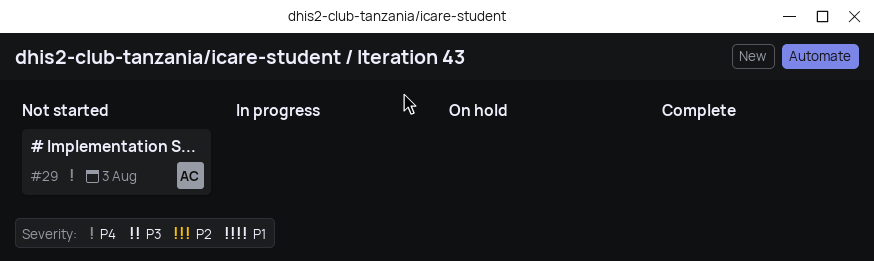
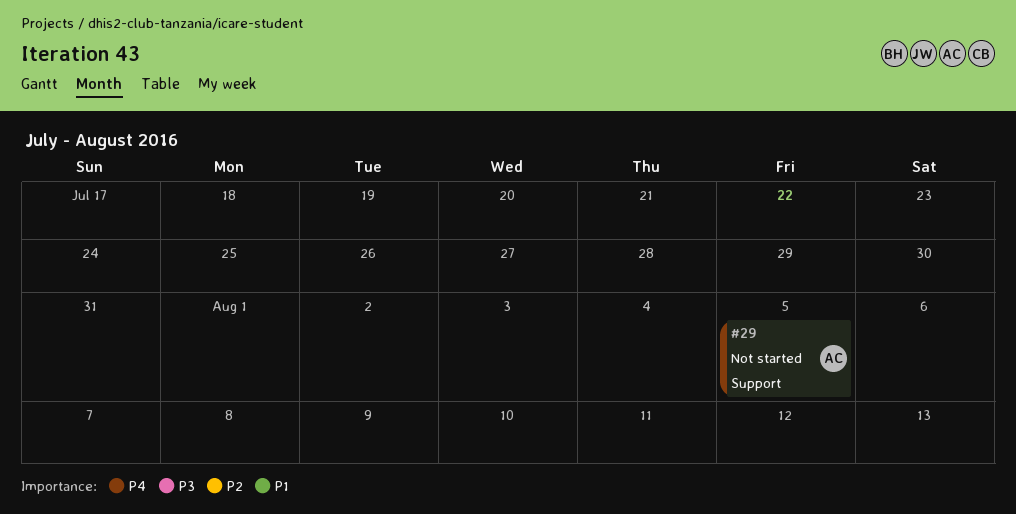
#29, due: Aug 3 -> Aug 5

